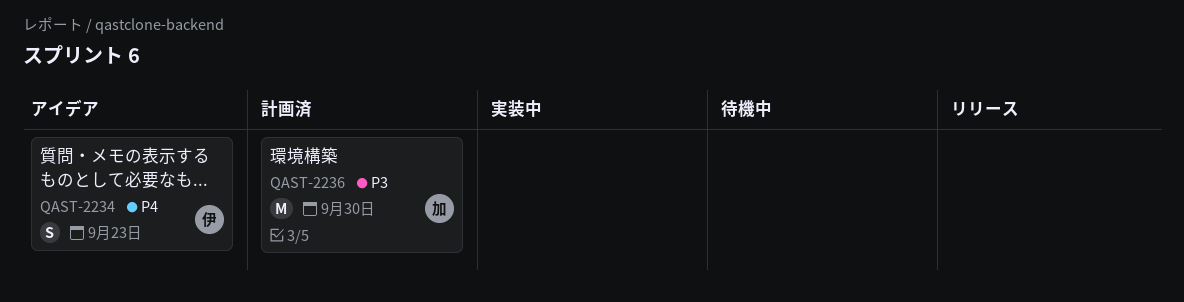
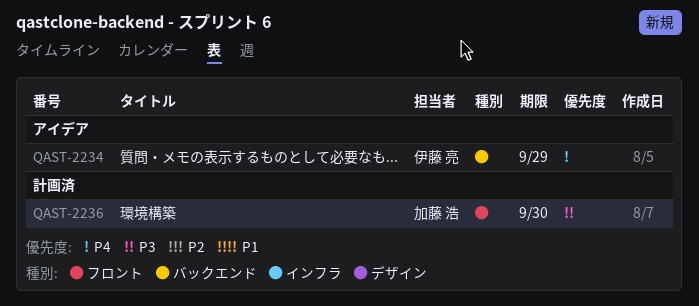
QAST-2234, due: Sep 23 -> Sep 29

